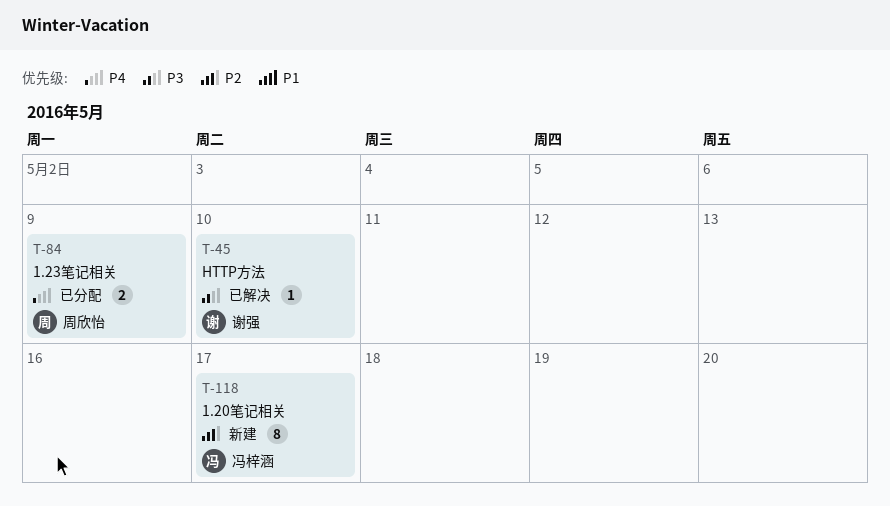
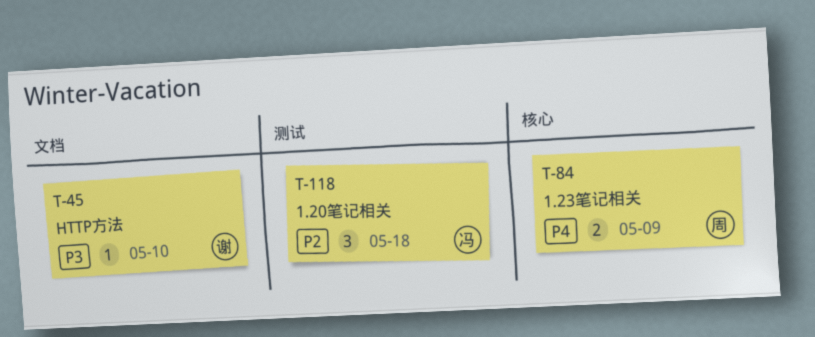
T-118, estimate: 8 -> 3
T-118, due: May 17 -> May 18

